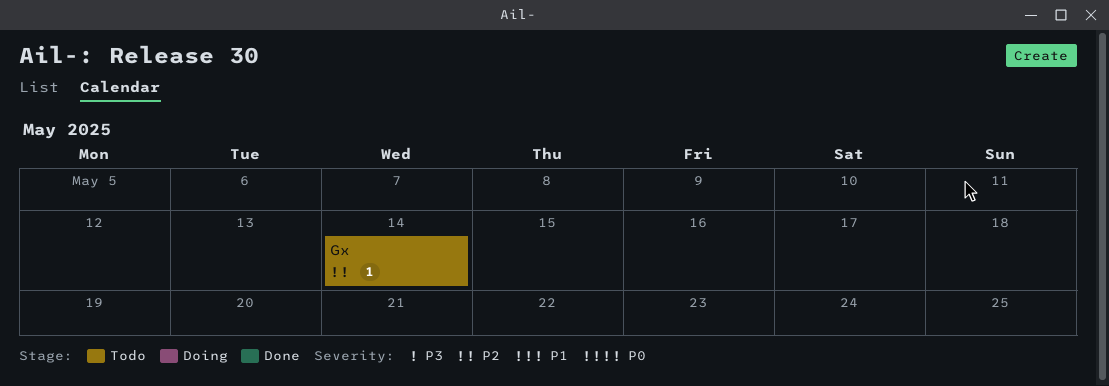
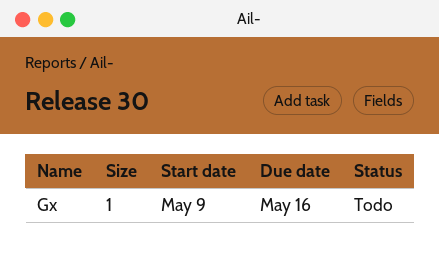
Gx, due: May 14 -> May 16

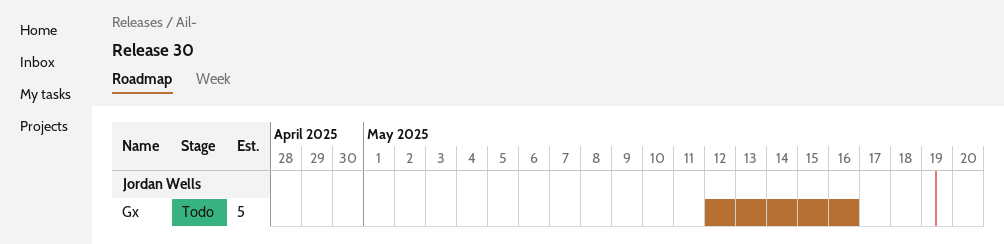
Gx, estimate: 1 -> 5
Gx, start: May 9 -> May 12

